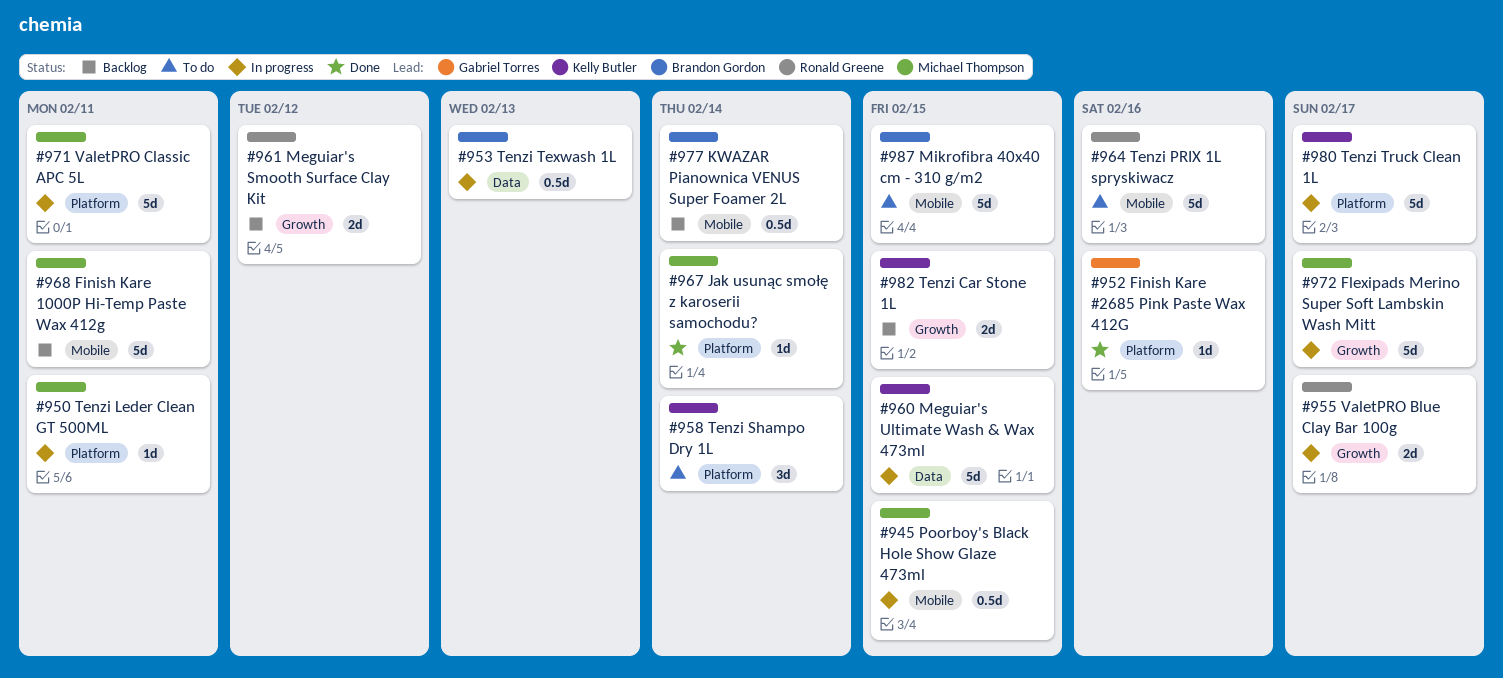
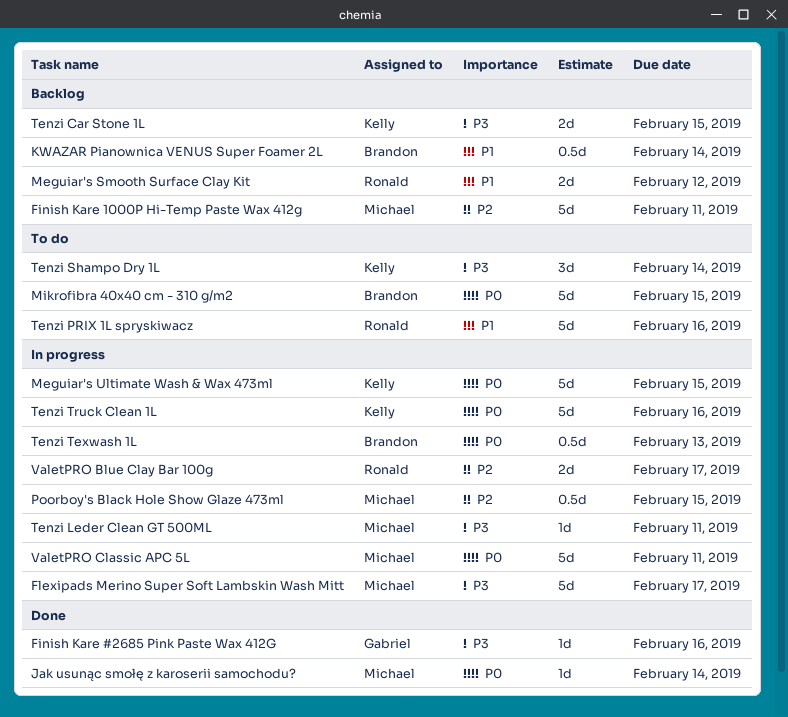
Tenzi Truck Clean 1L, due: Feb 17 -> Feb 16

